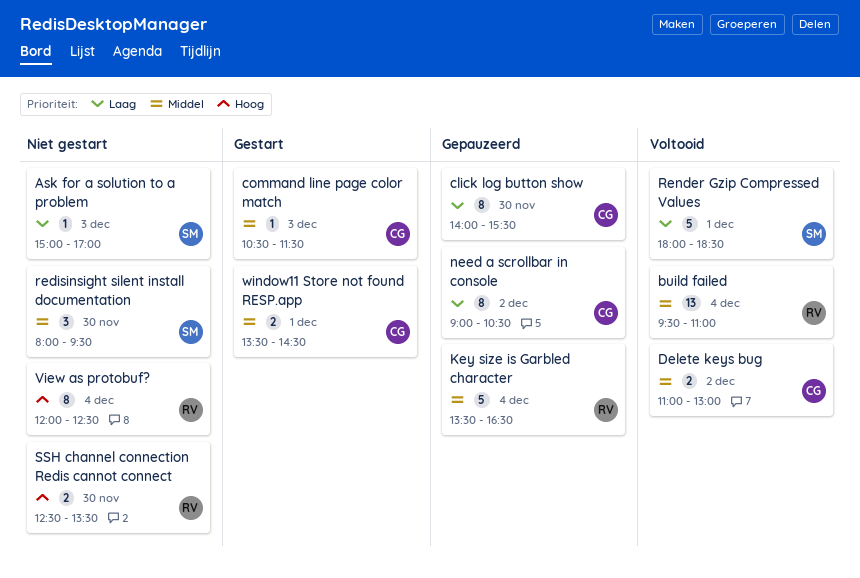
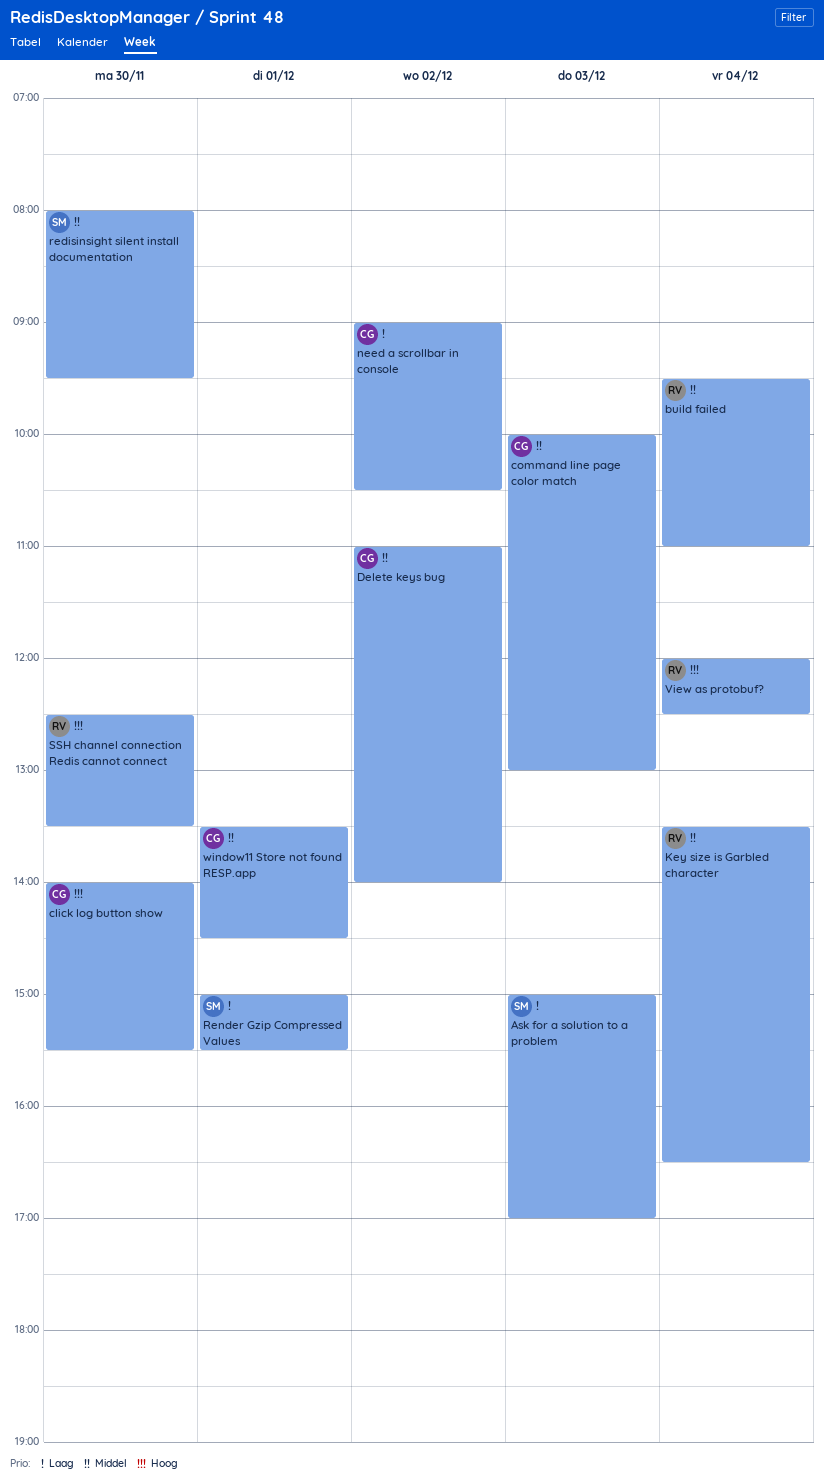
click log button show, priority: Laag -> Hoog
command line page color match, begins: 10:30 -> 10:00
command line page color match, ends: 11:30 -> 13:00
Delete keys bug, ends: 13:00 -> 14:00
Render Gzip Compressed Values, begins: 18:00 -> 15:00
Render Gzip Compressed Values, ends: 18:30 -> 15:30

